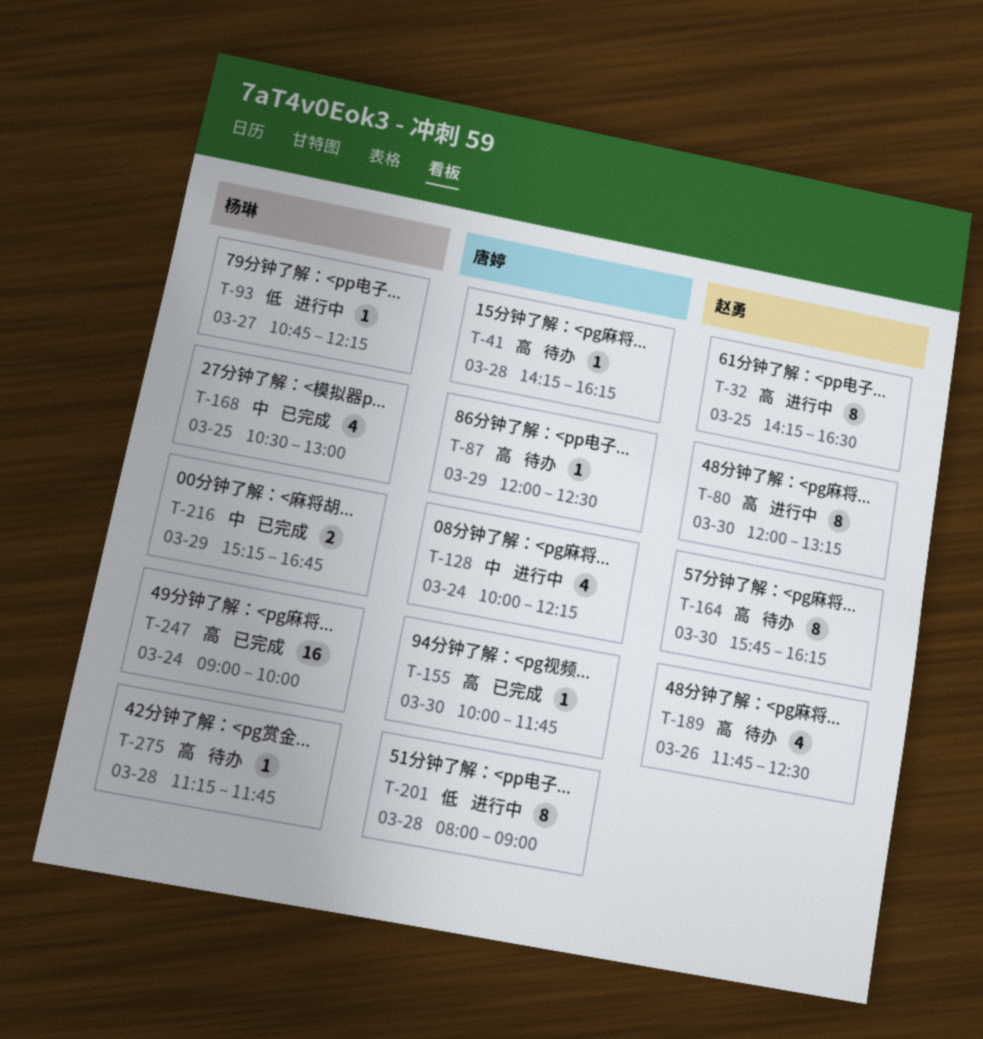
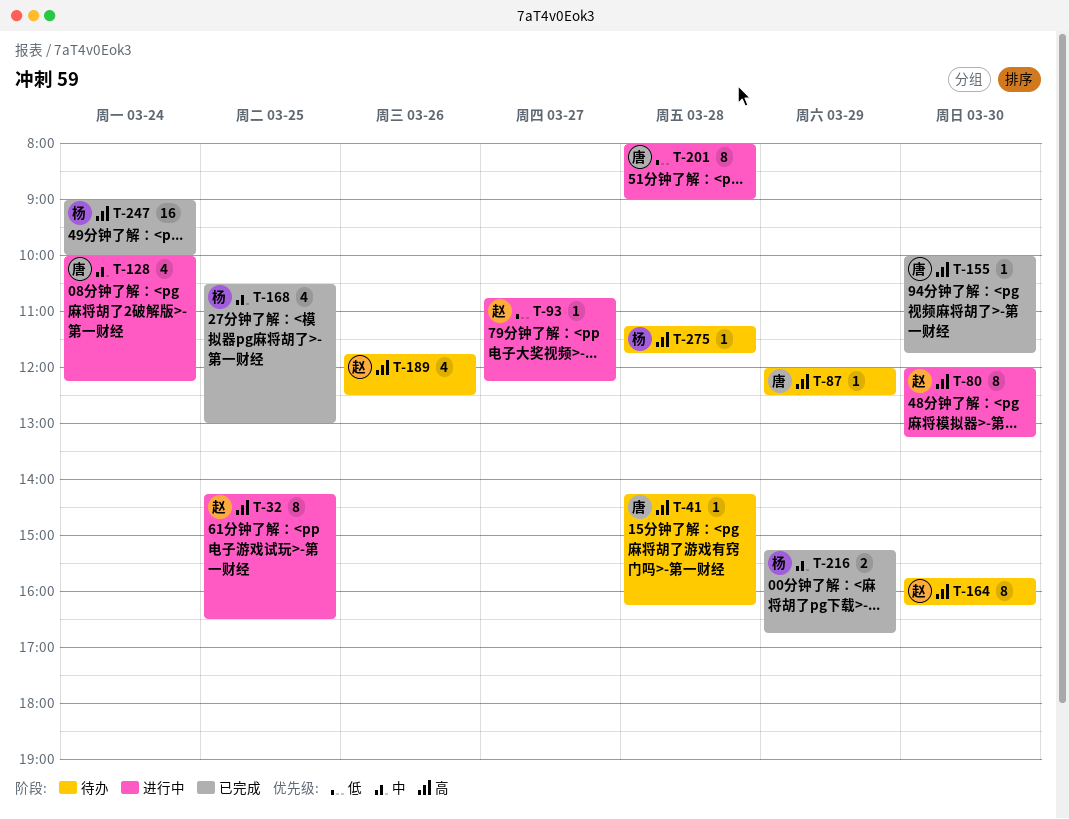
T-93, owner: 杨琳 -> 赵勇

